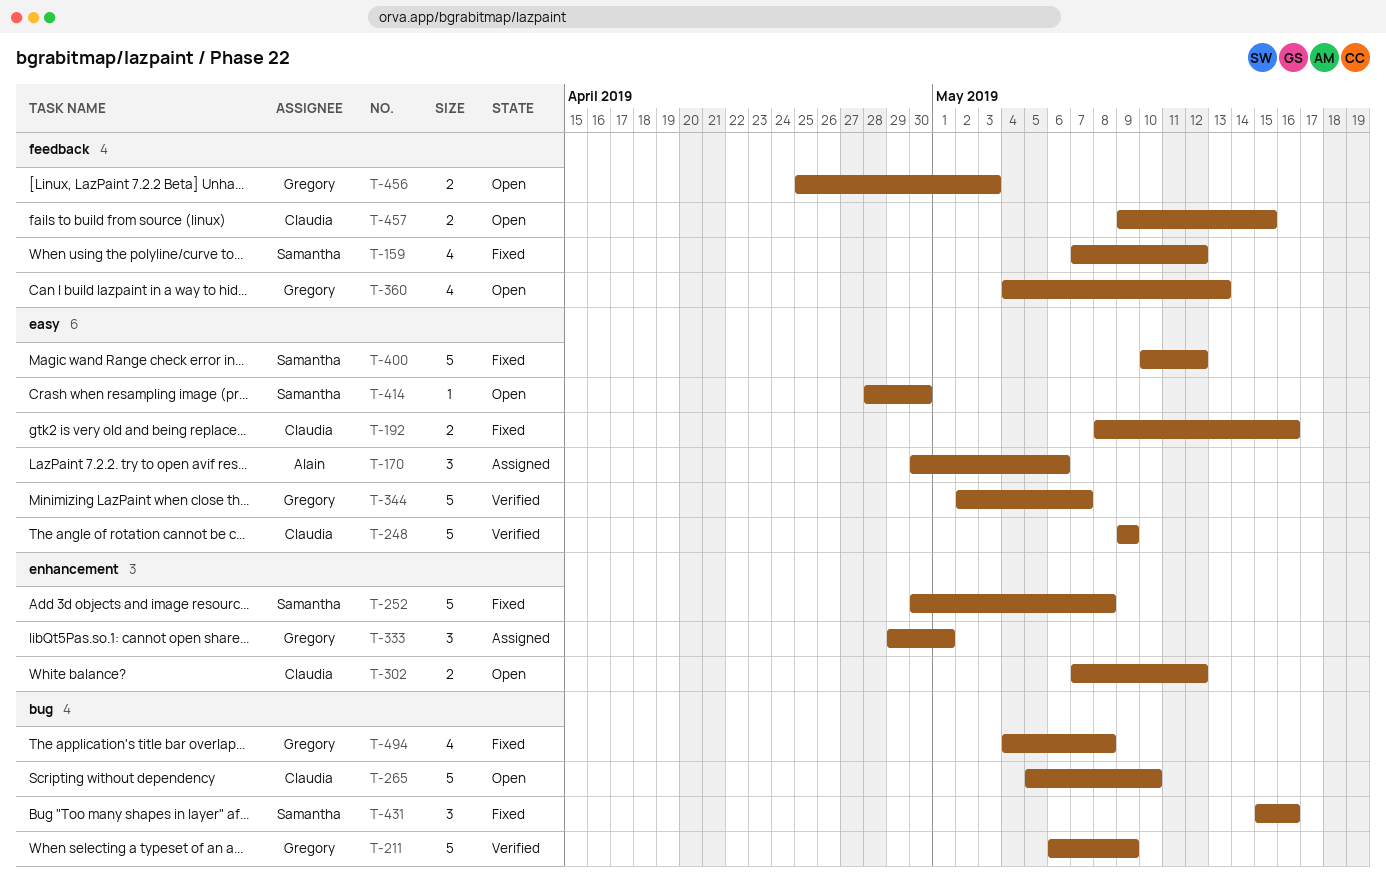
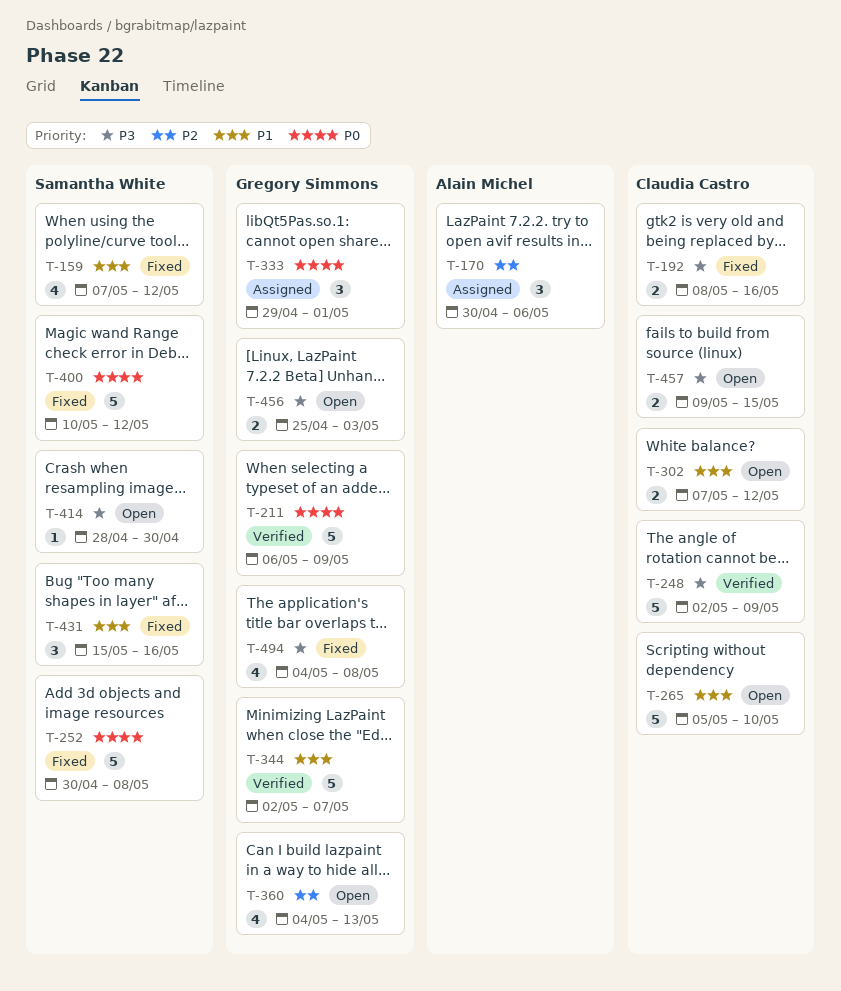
T-248, start: May 9 -> May 2

